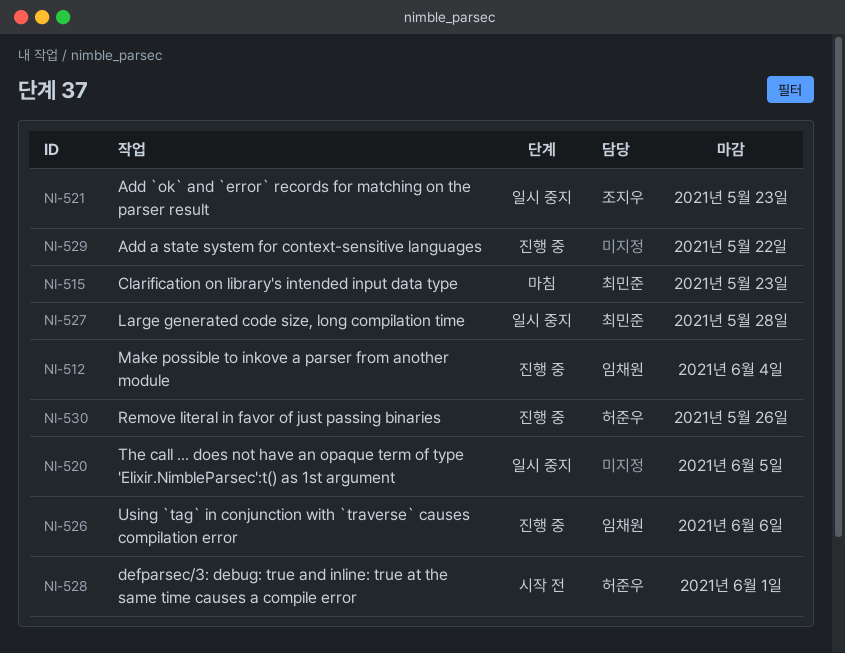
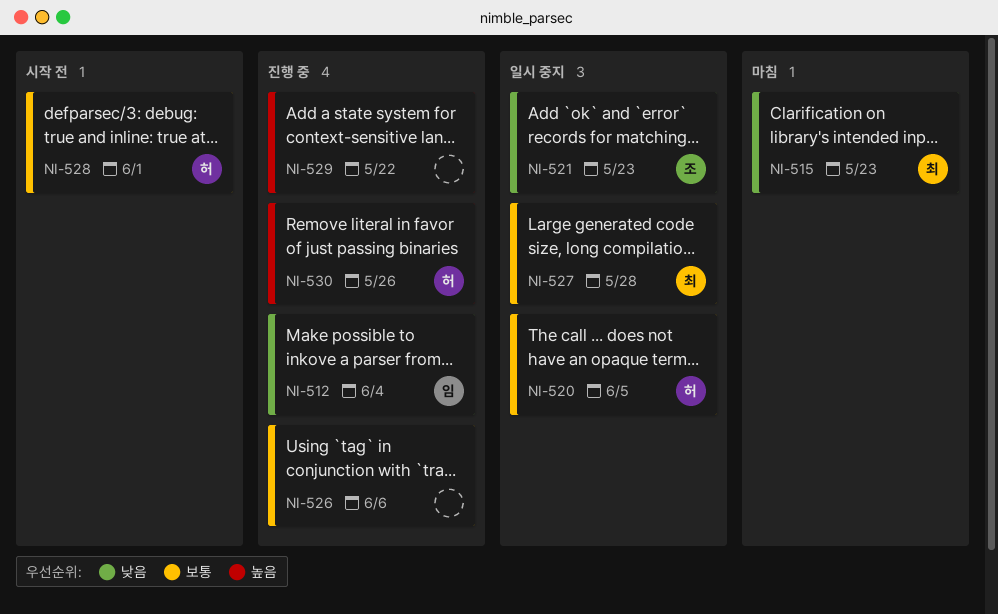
NI-520, owner: none -> 허준우
NI-526, owner: 임채원 -> none

